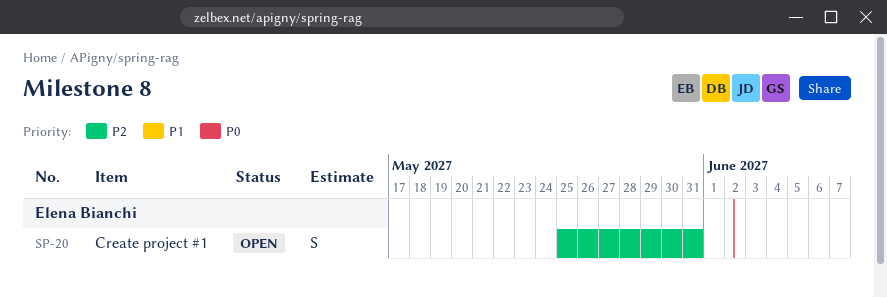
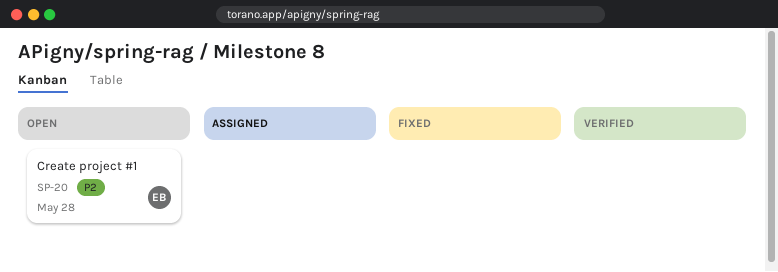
SP-20, due: May 31 -> May 28

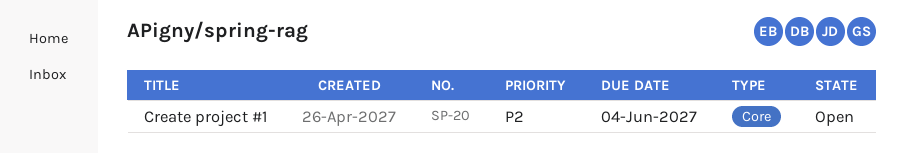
SP-20, due: May 28 -> Jun 4

